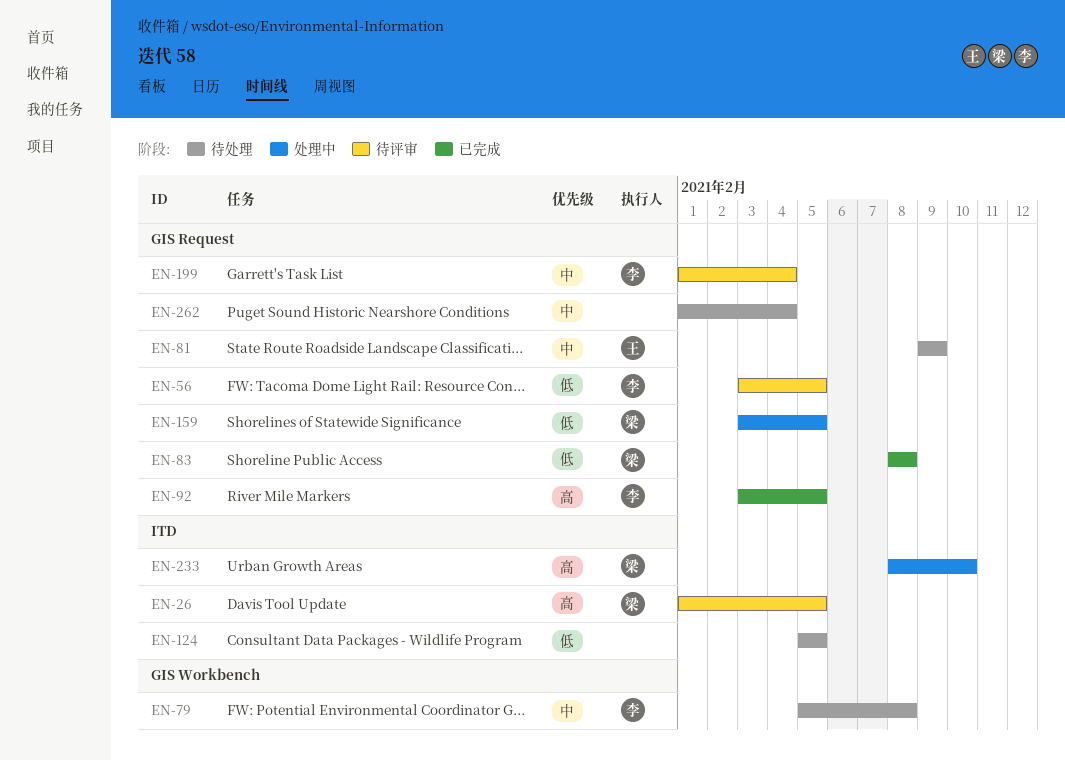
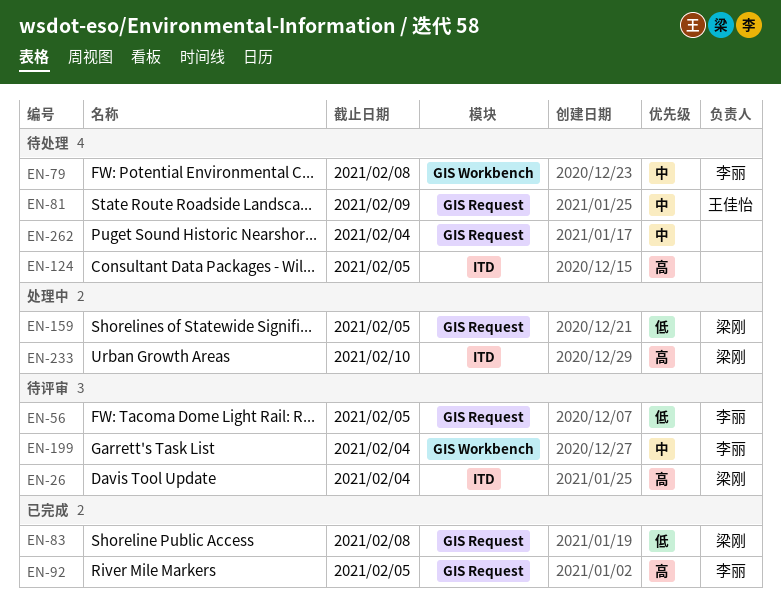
EN-26, due: Feb 5 -> Feb 4
EN-124, priority: 低 -> 高
EN-199, label: GIS Request -> GIS Workbench

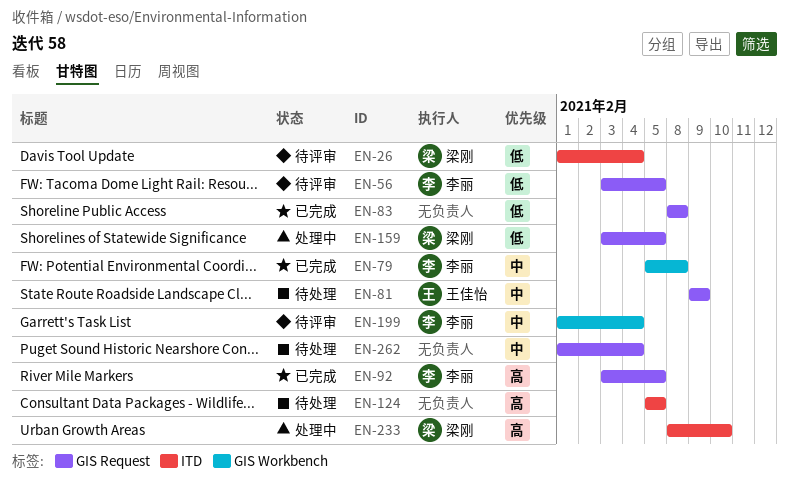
EN-26, priority: 高 -> 低
EN-79, status: 待处理 -> 已完成
EN-83, owner: 梁刚 -> none

